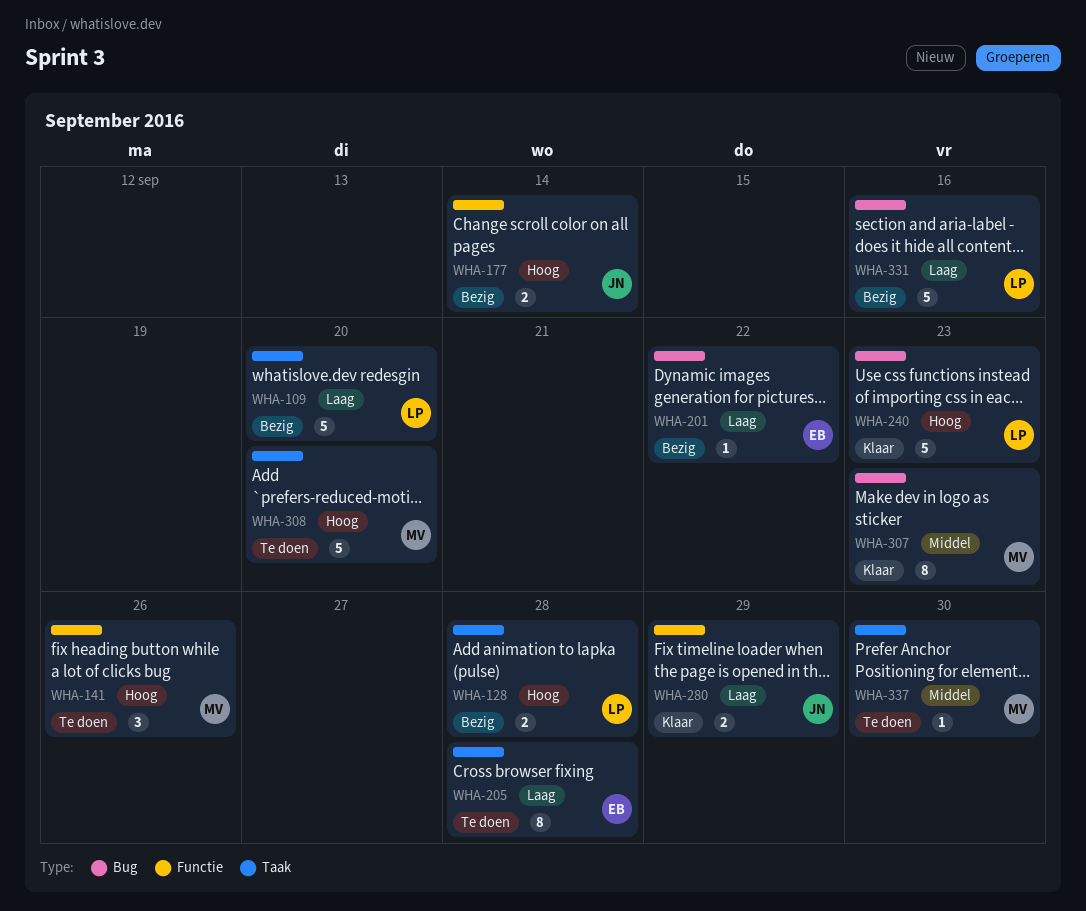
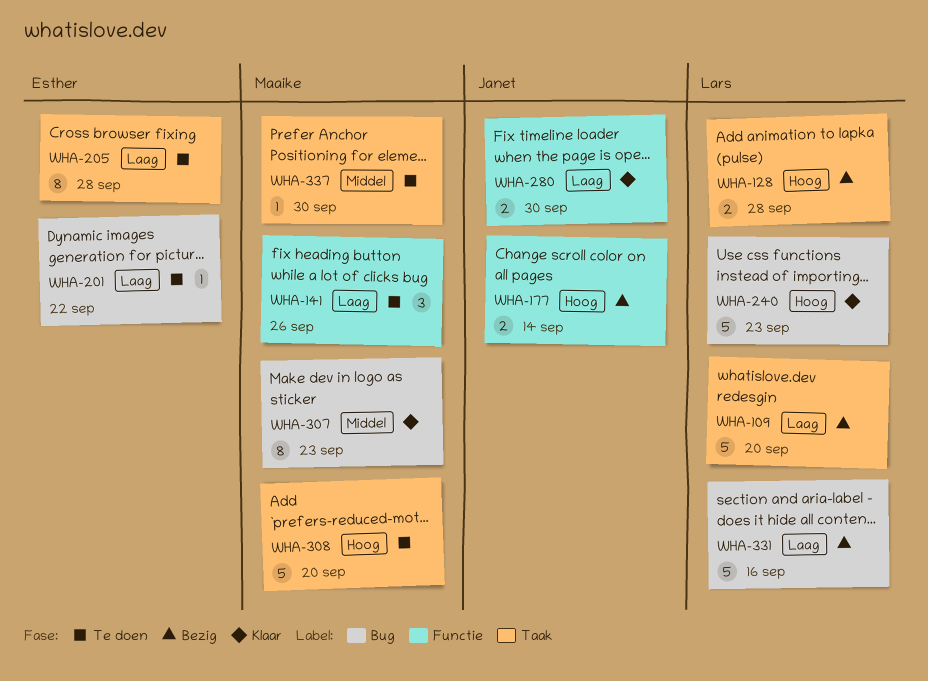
WHA-141, priority: Hoog -> Laag
WHA-201, status: Bezig -> Te doen
WHA-280, due: Sep 29 -> Sep 30

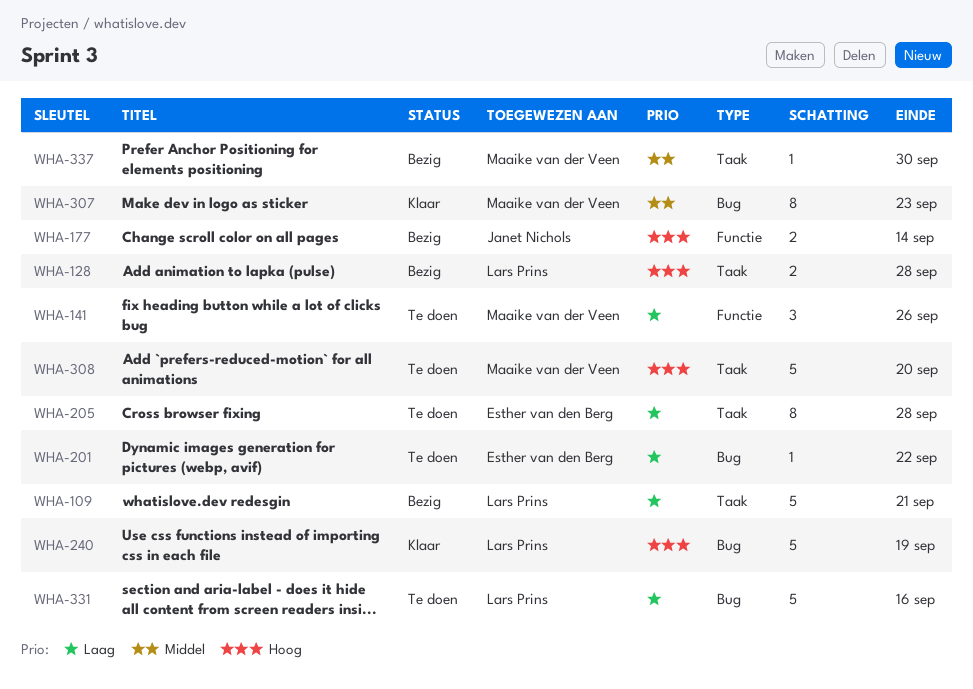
WHA-109, due: Sep 20 -> Sep 21
WHA-240, due: Sep 23 -> Sep 19
WHA-280: present -> none
WHA-331, status: Bezig -> Te doen
WHA-337, status: Te doen -> Bezig

